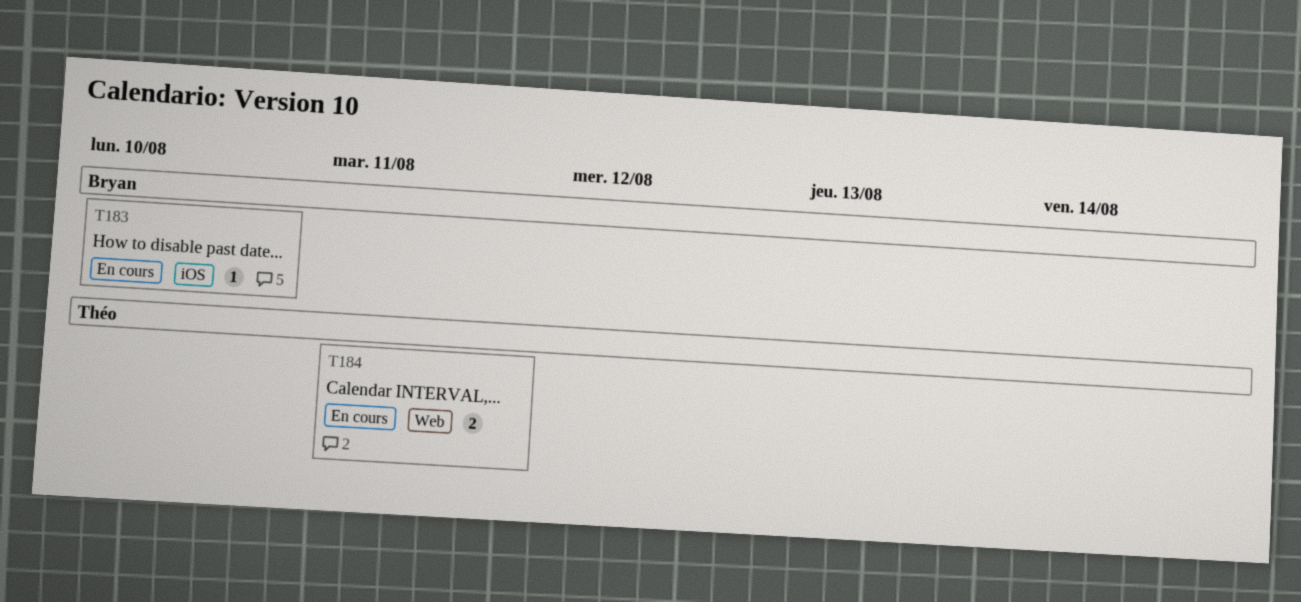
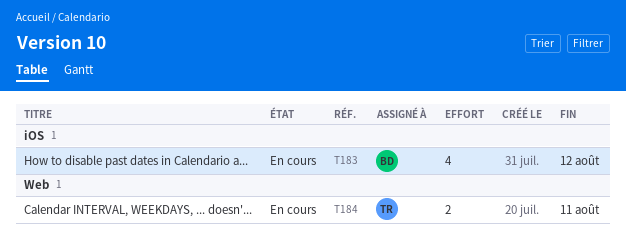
T183, estimate: 1 -> 4
T183, due: Aug 10 -> Aug 12

